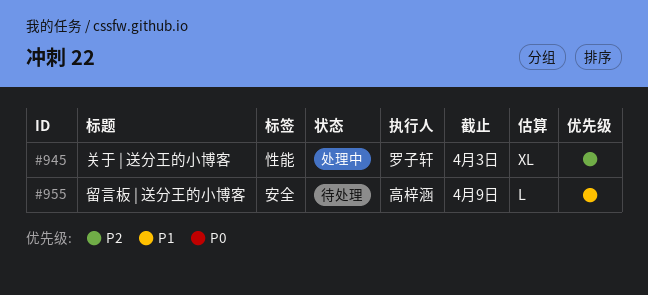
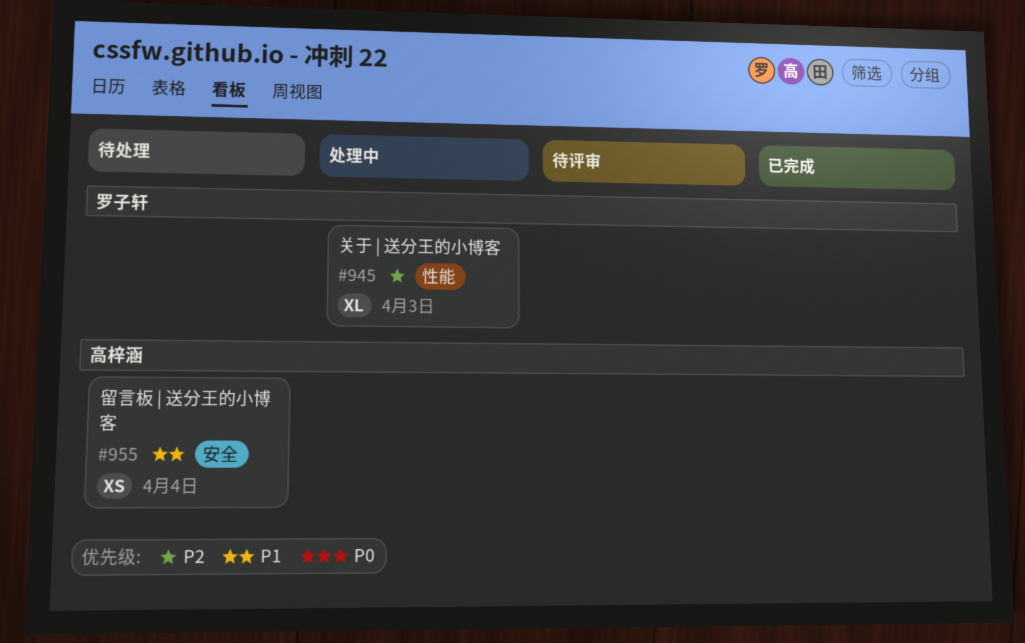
#955, estimate: L -> XS
#955, due: Apr 9 -> Apr 4

